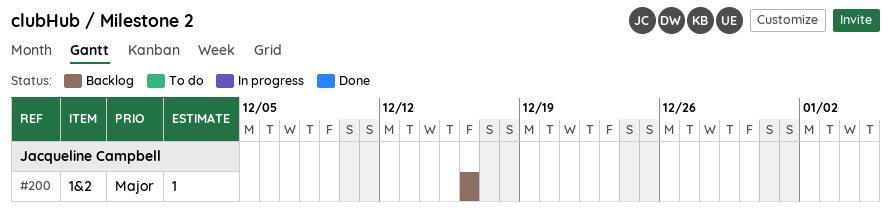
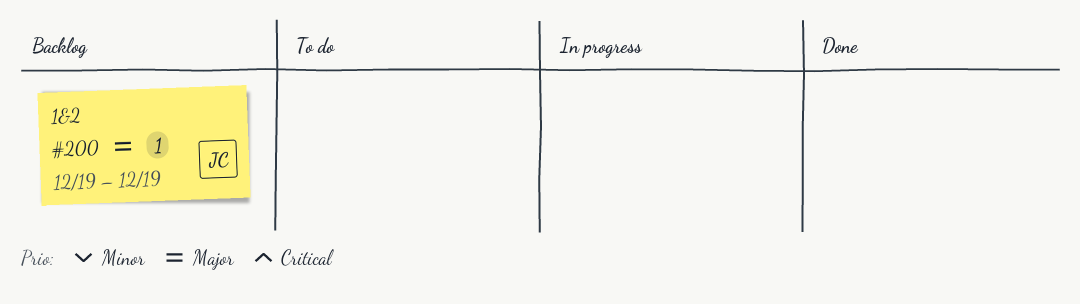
#200, start: Dec 16 -> Dec 19
#200, due: Dec 16 -> Dec 19

